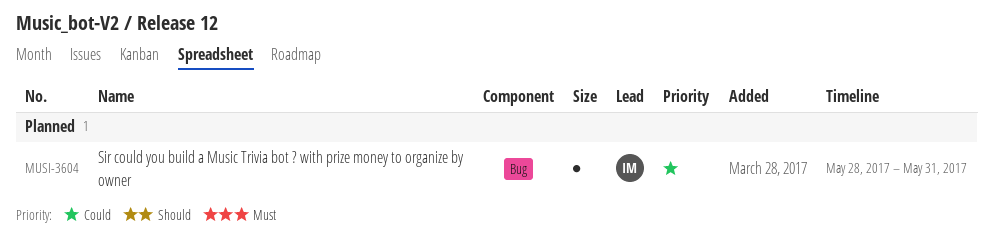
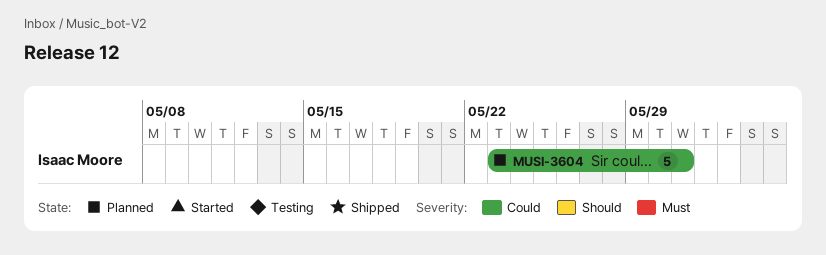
MUSI-3604, estimate: 1 -> 5
MUSI-3604, start: May 28 -> May 23

